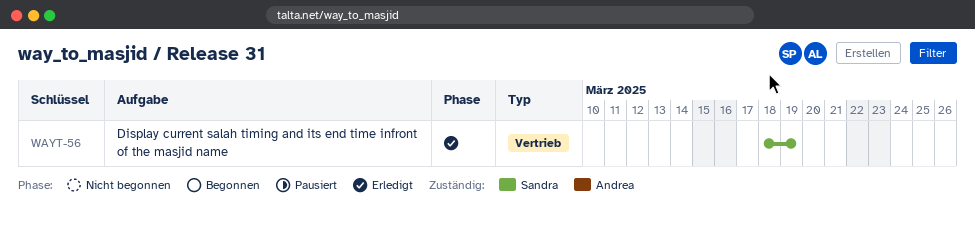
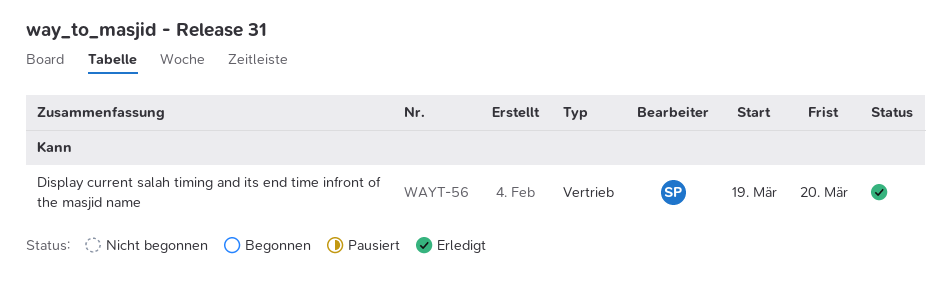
WAYT-56, start: Mar 18 -> Mar 19
WAYT-56, due: Mar 19 -> Mar 20

